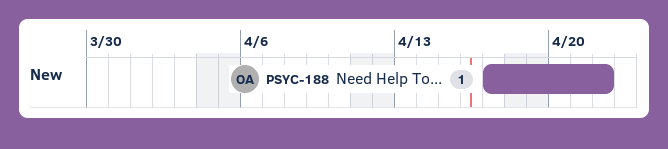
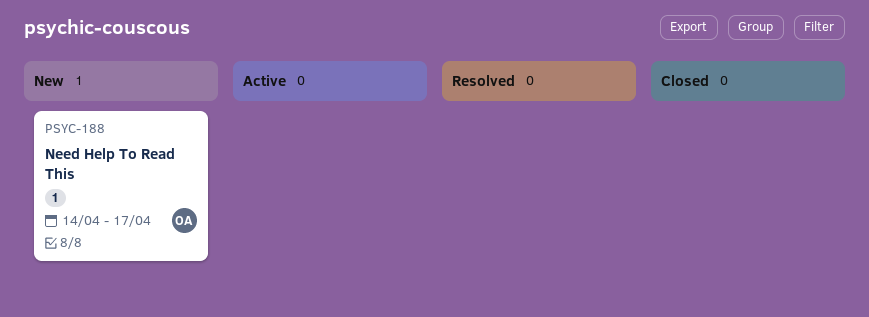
PSYC-188, start: Apr 17 -> Apr 14
PSYC-188, due: Apr 22 -> Apr 17

